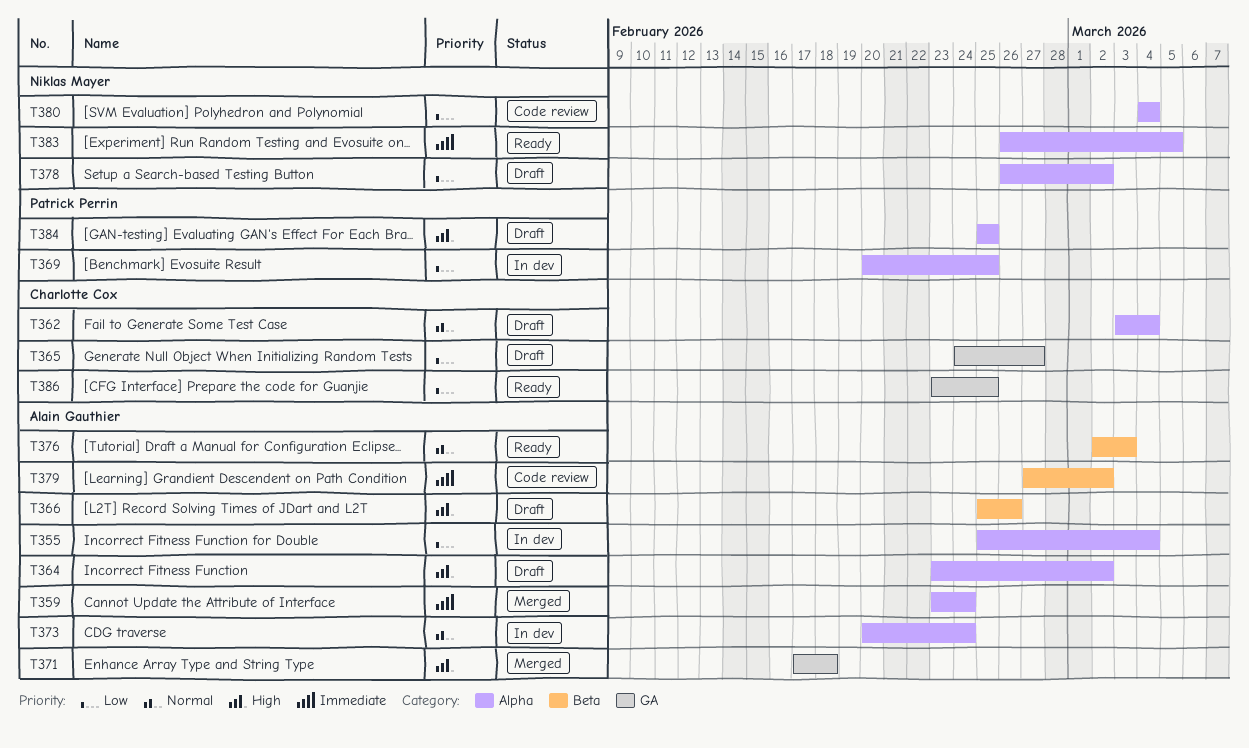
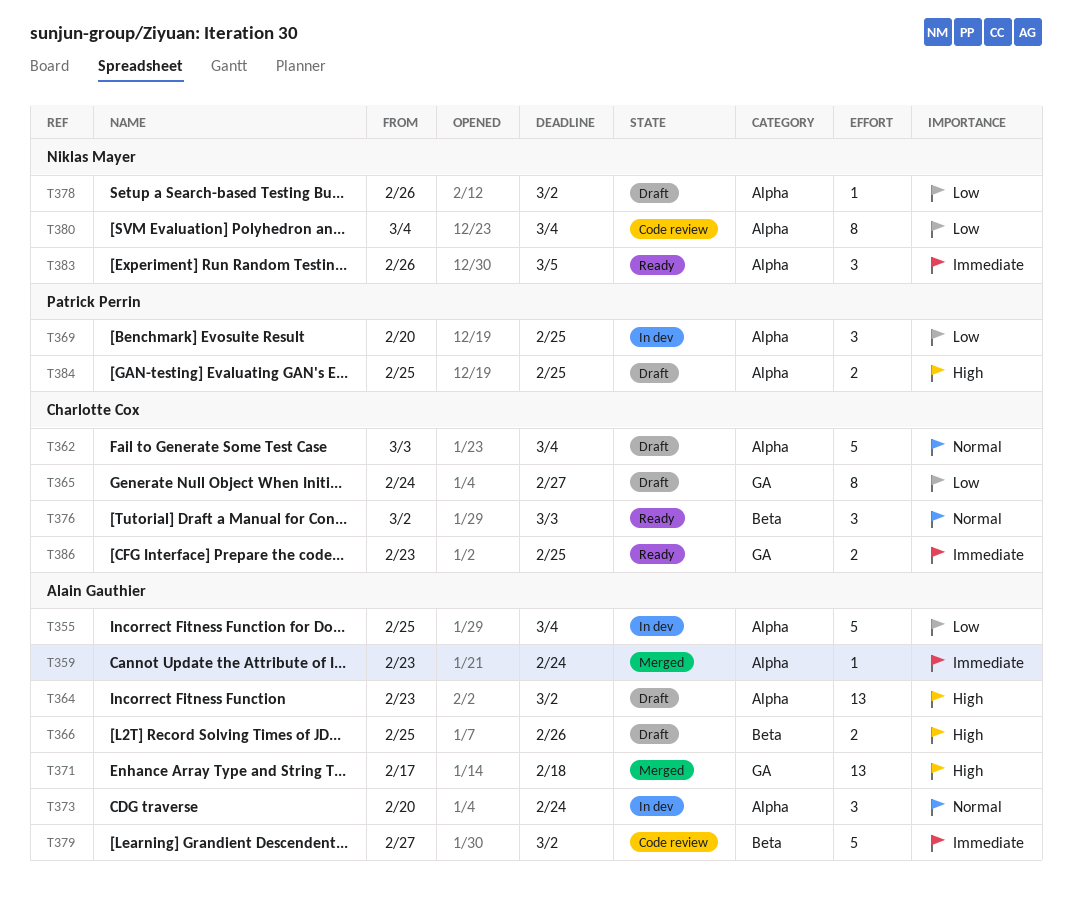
T376, owner: Alain Gauthier -> Charlotte Cox
T386, priority: Low -> Immediate

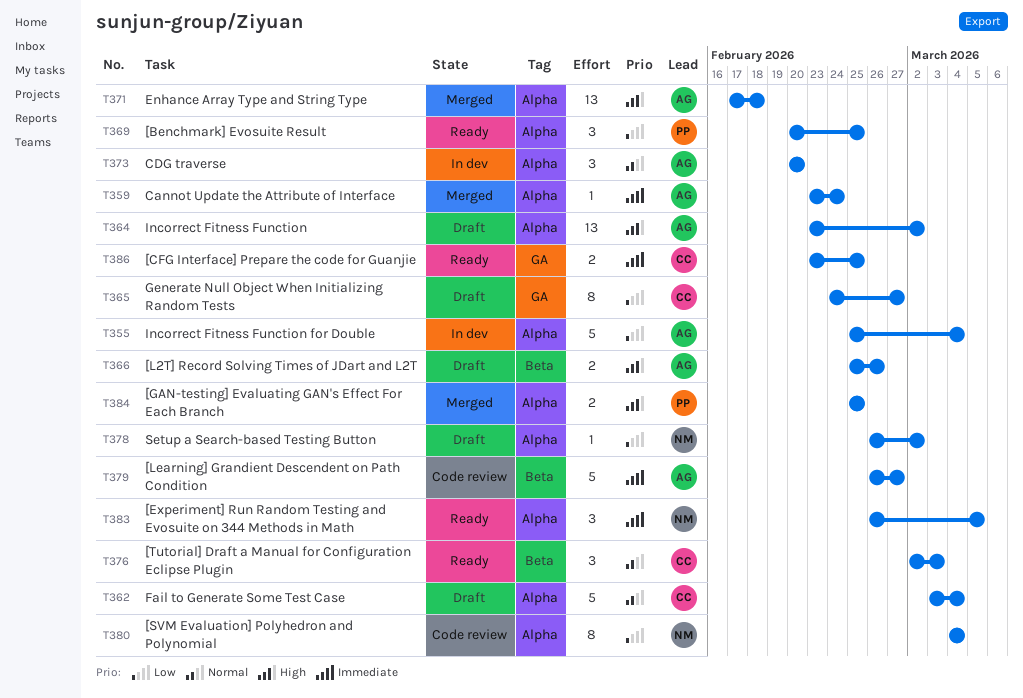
T369, status: In dev -> Ready
T371, label: GA -> Alpha
T373, due: Feb 24 -> Feb 20
T379, start: Feb 27 -> Feb 26
T379, due: Mar 2 -> Feb 27
T384, status: Draft -> Merged

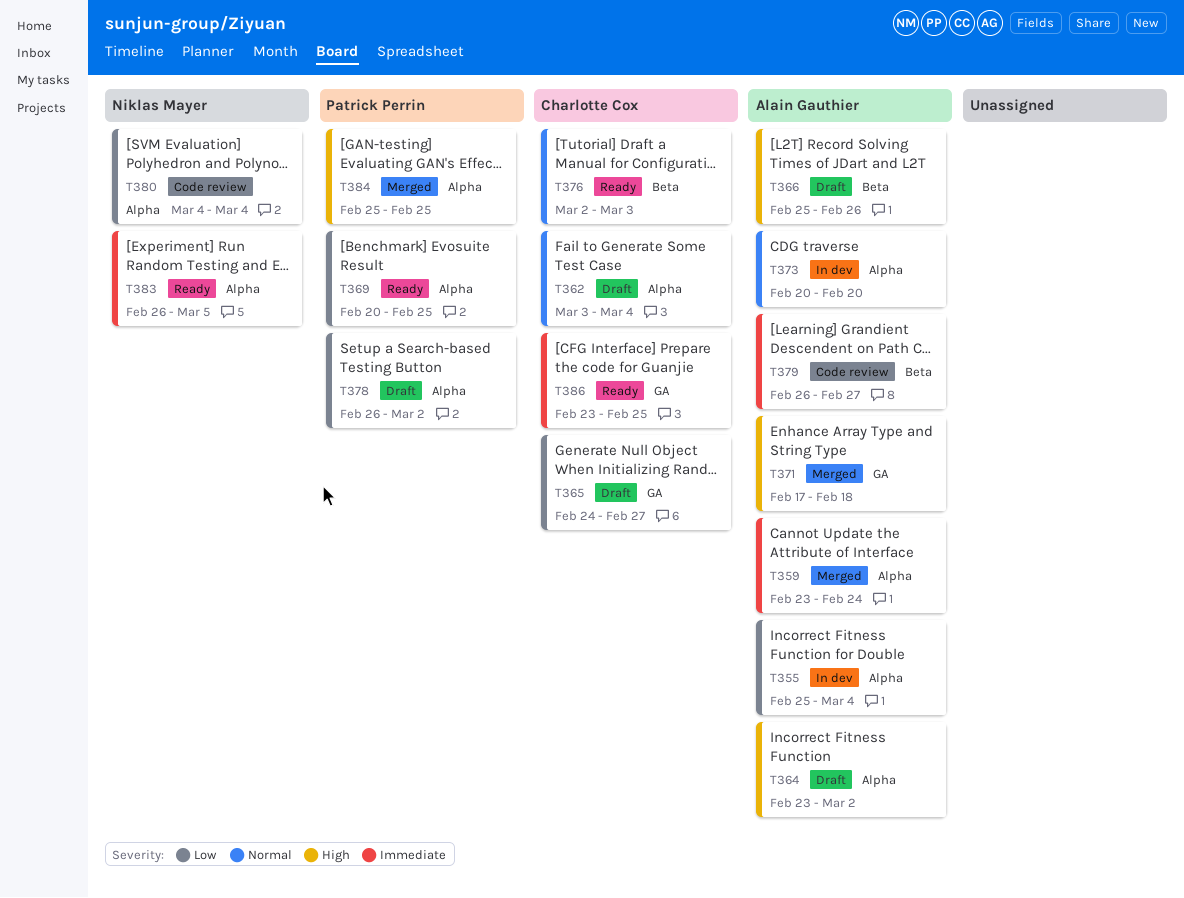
T371, label: Alpha -> GA
T378, owner: Niklas Mayer -> Patrick Perrin

